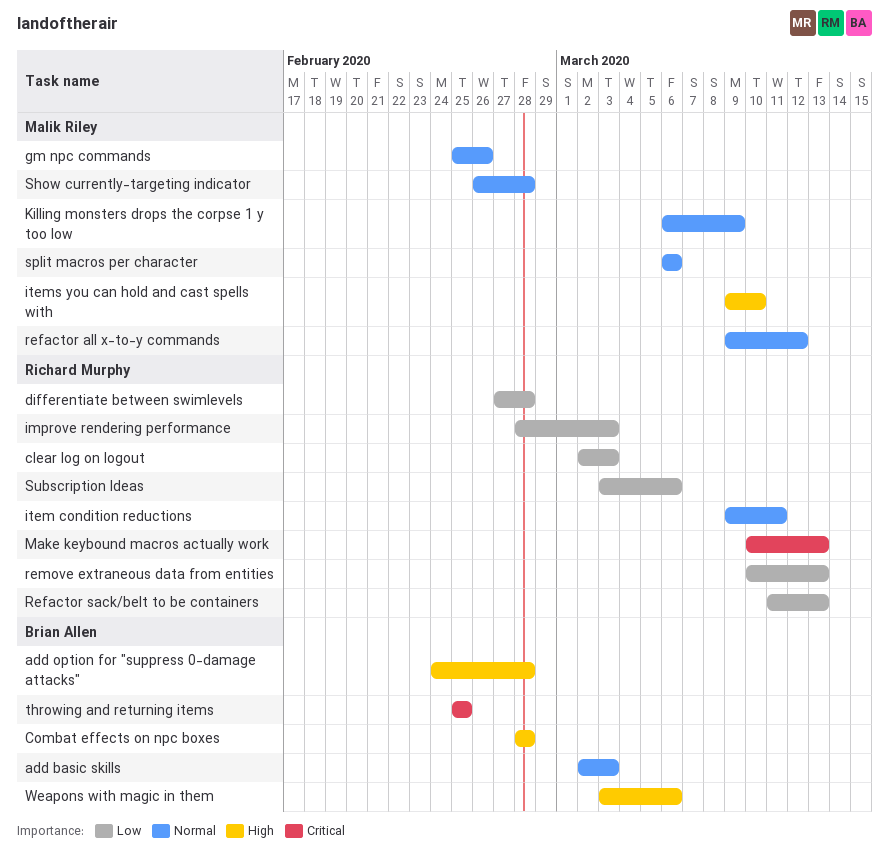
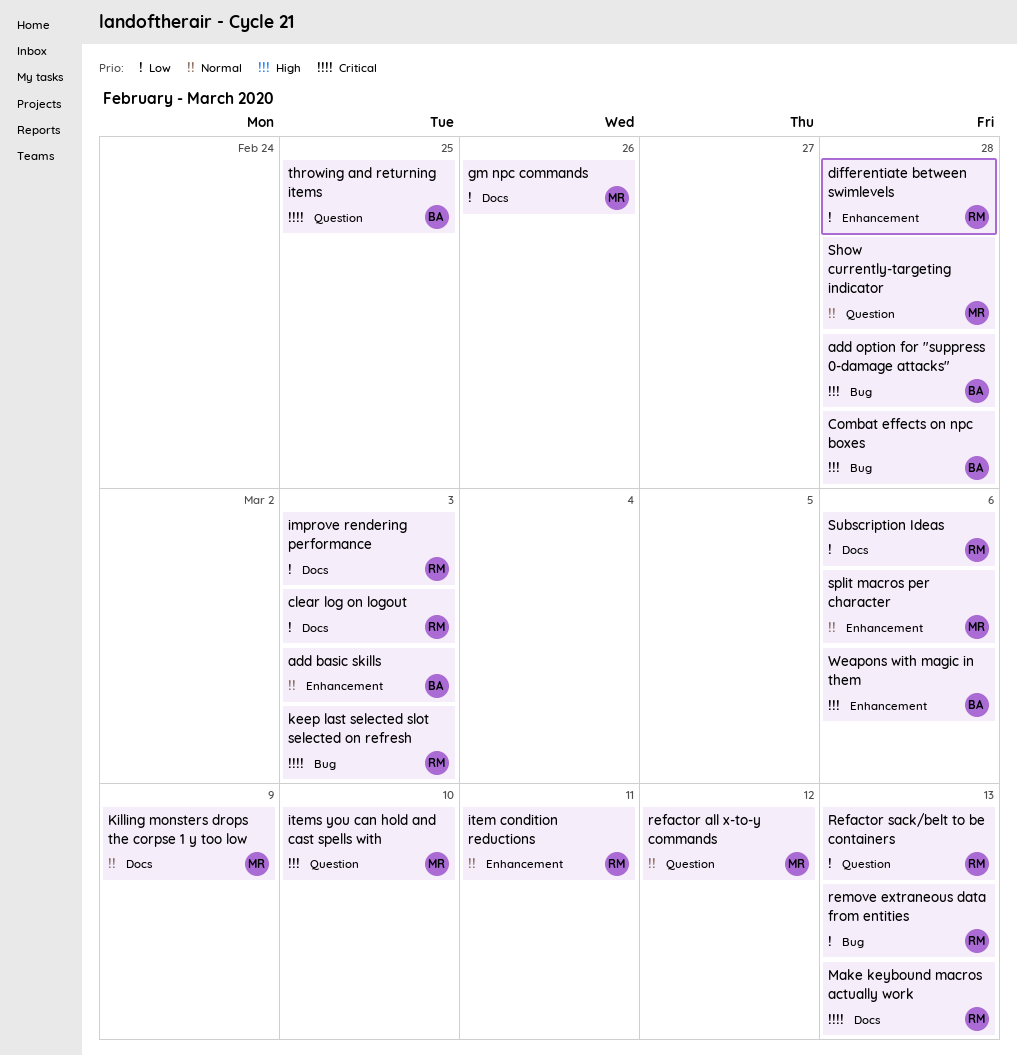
gm npc commands, priority: Normal -> Low
keep last selected slot selected on refresh: none -> present

